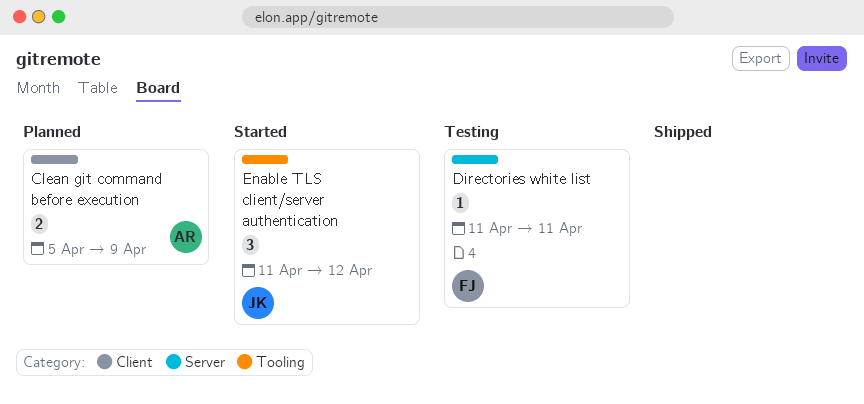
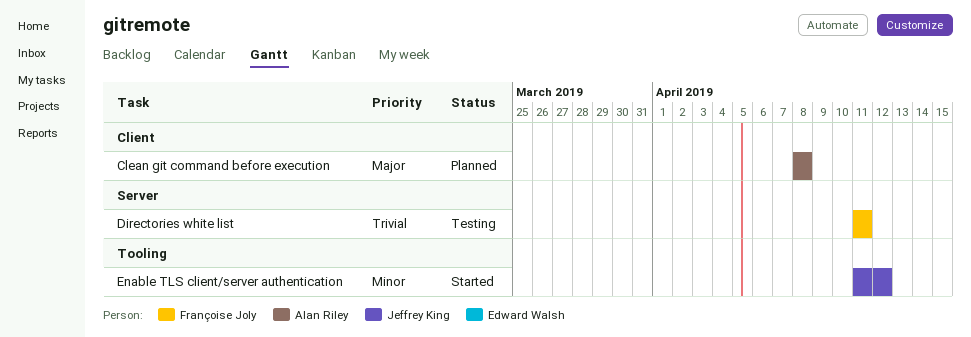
Clean git command before execution, start: Apr 5 -> Apr 8
Clean git command before execution, due: Apr 9 -> Apr 8

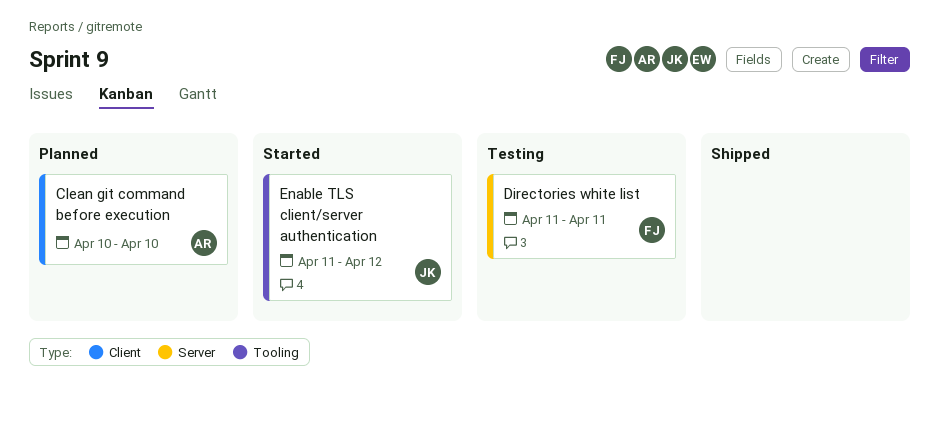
Clean git command before execution, start: Apr 8 -> Apr 10
Clean git command before execution, due: Apr 8 -> Apr 10

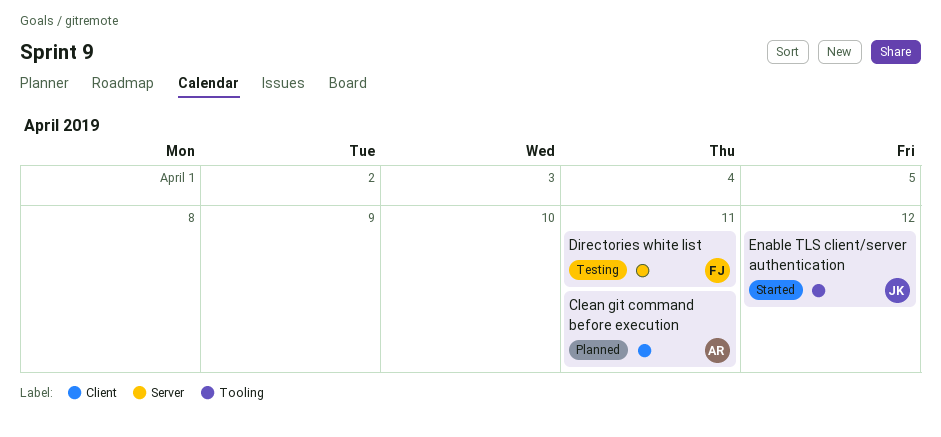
Clean git command before execution, due: Apr 10 -> Apr 11

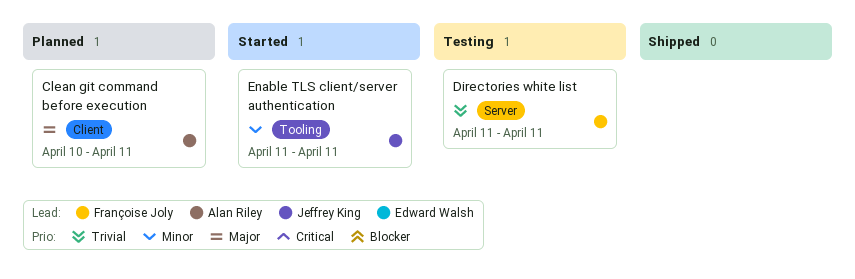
Enable TLS client/server authentication, due: Apr 12 -> Apr 11

